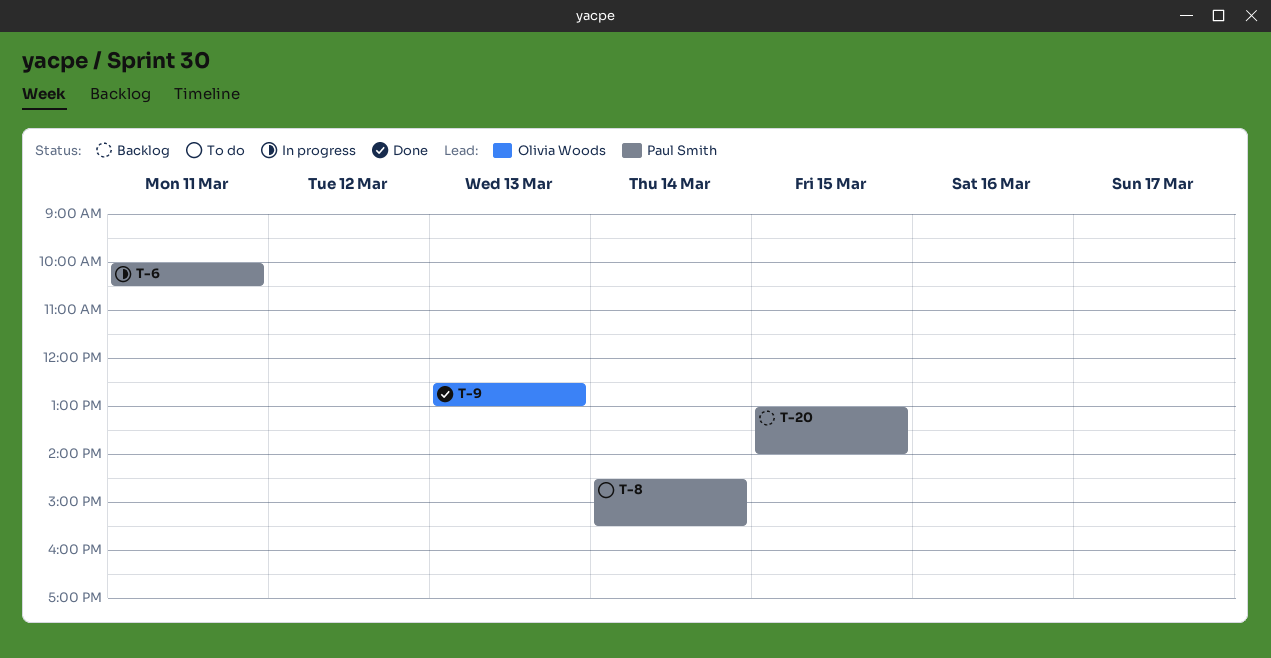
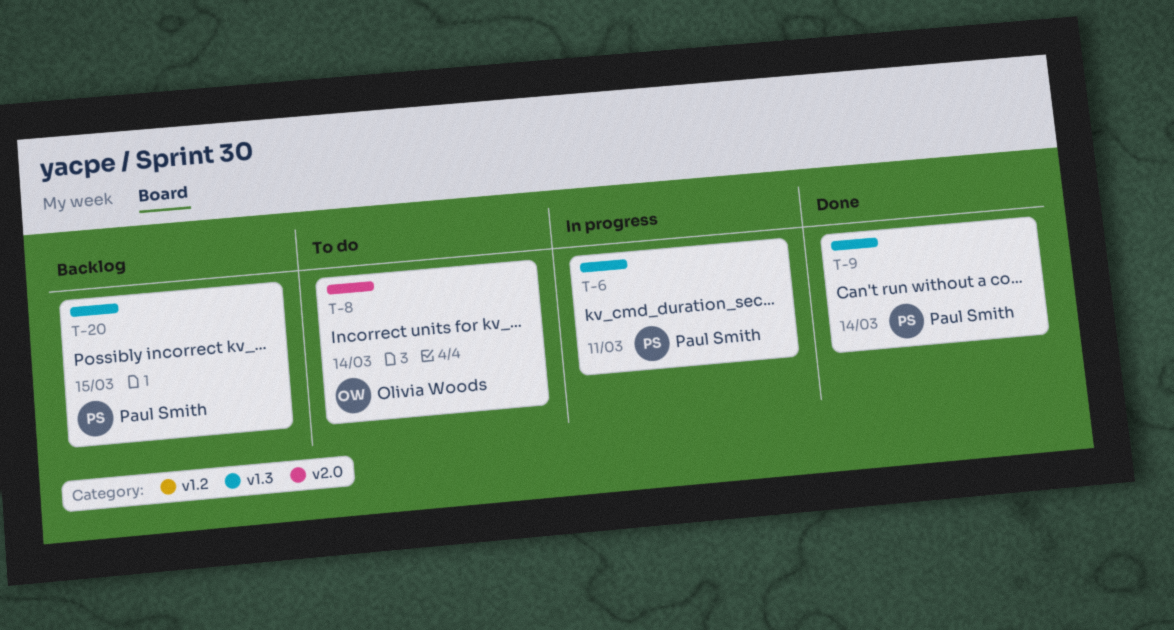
T-8, owner: Paul Smith -> Olivia Woods
T-9, owner: Olivia Woods -> Paul Smith
T-9, day: Mar 13 -> Mar 14

